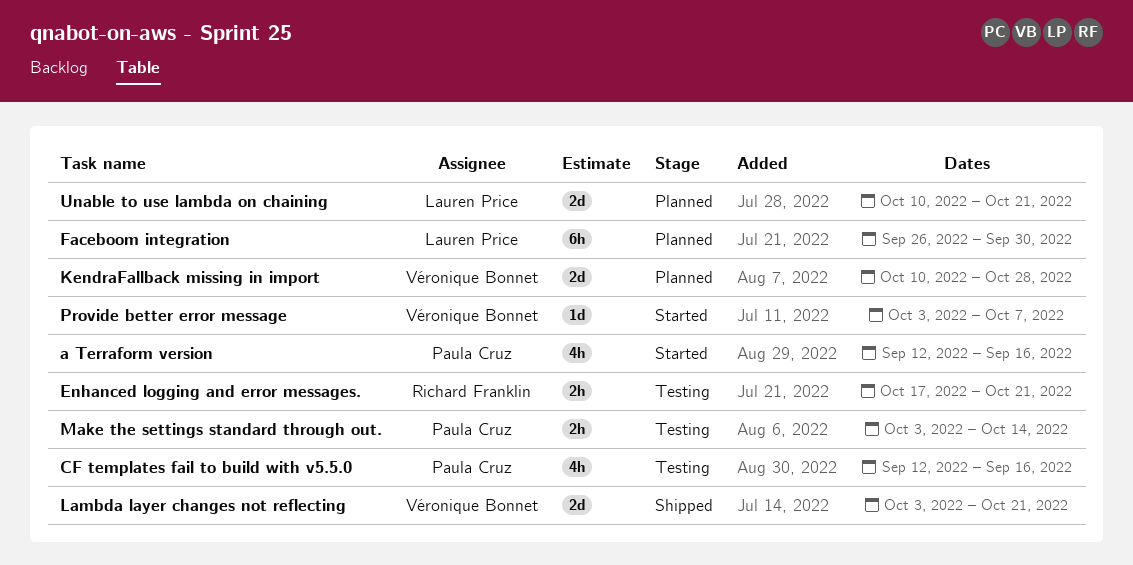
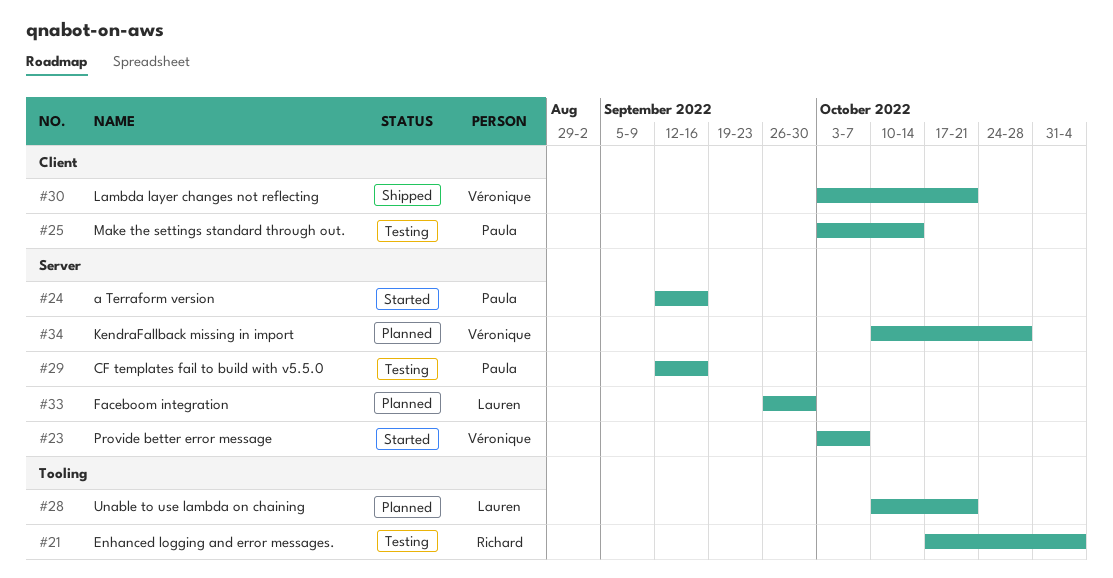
Enhanced logging and error messages., due: Oct 21 -> Nov 4

